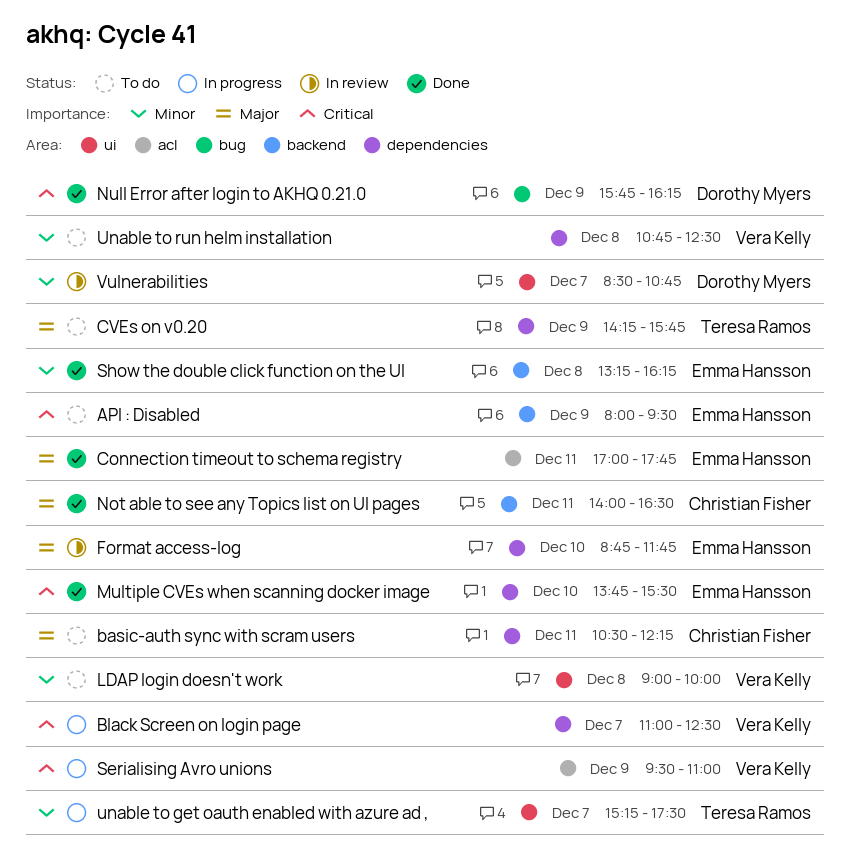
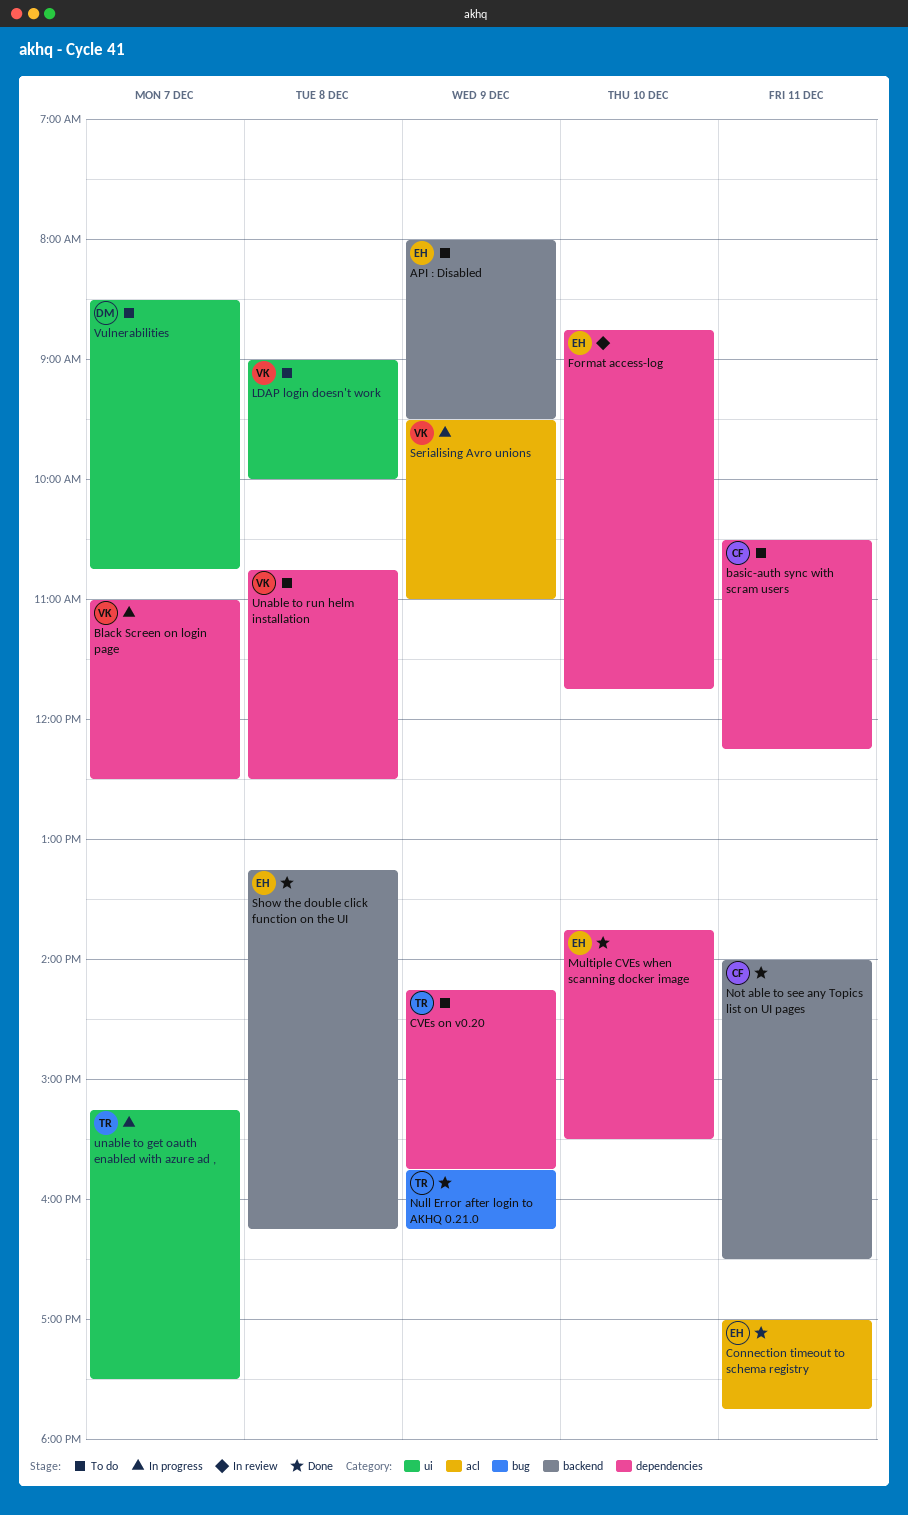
Null Error after login to AKHQ 0.21.0, owner: Dorothy Myers -> Teresa Ramos
Vulnerabilities, status: In review -> To do

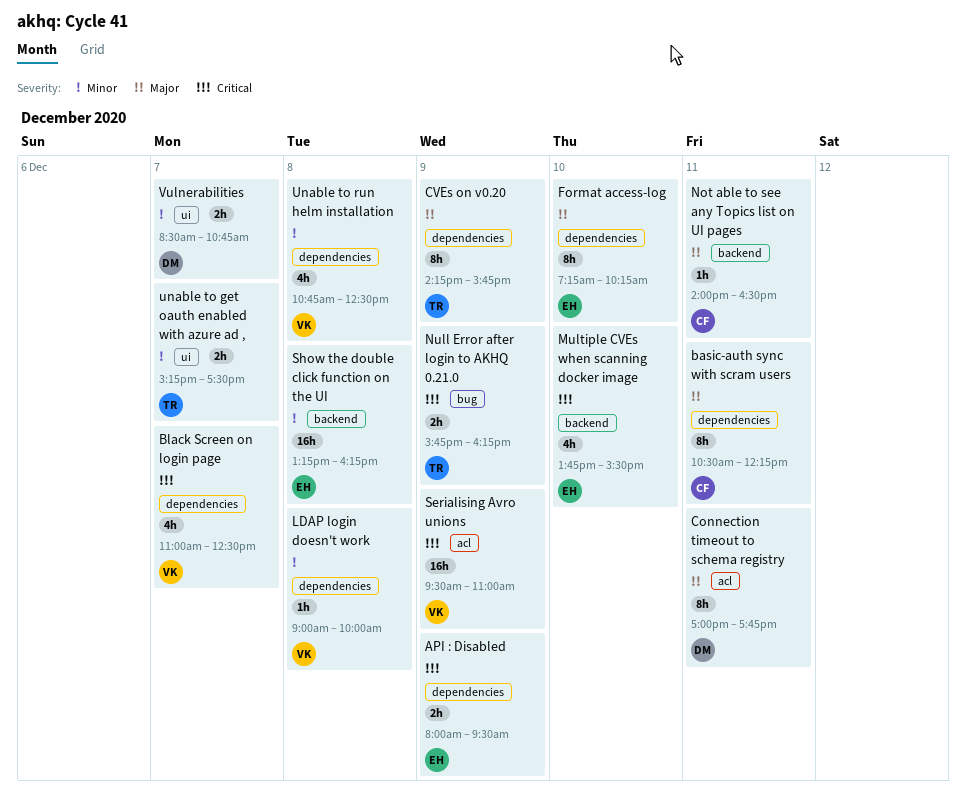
API : Disabled, label: backend -> dependencies
Connection timeout to schema registry, owner: EH -> DM
Format access-log, begins: 08:45 -> 07:15
Format access-log, ends: 11:45 -> 10:15
LDAP login doesn't work, label: ui -> dependencies
Multiple CVEs when scanning docker image, label: dependencies -> backend

